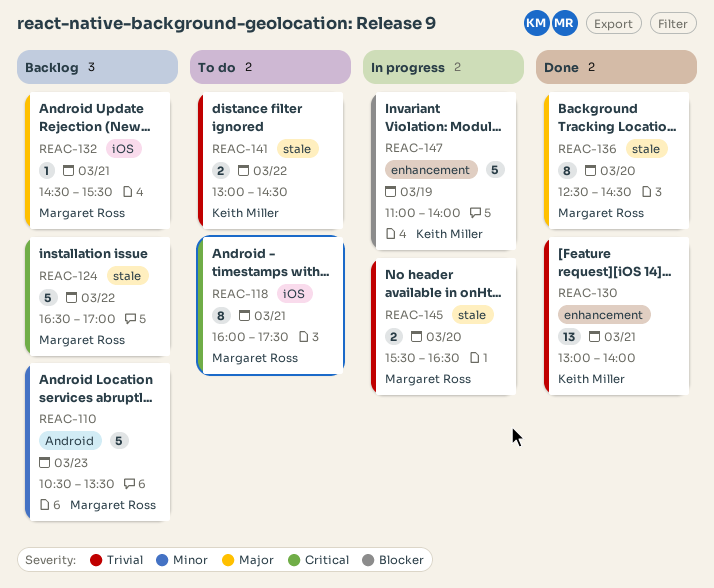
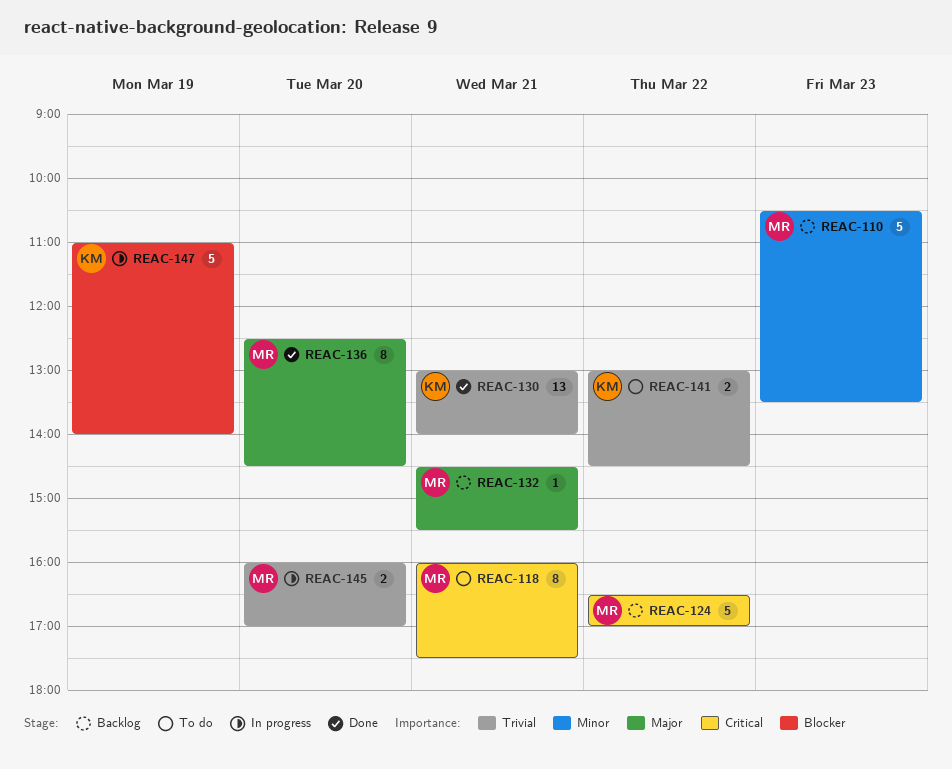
REAC-145, begins: 15:30 -> 16:00
REAC-145, ends: 16:30 -> 17:00

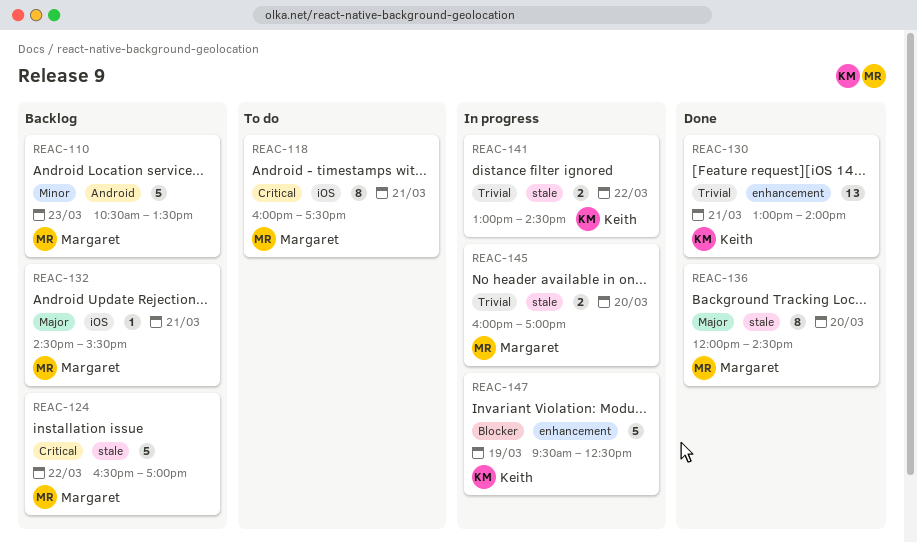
REAC-136, begins: 12:30 -> 12:00
REAC-141, status: To do -> In progress
REAC-147, begins: 11:00 -> 09:30
REAC-147, ends: 14:00 -> 12:30

